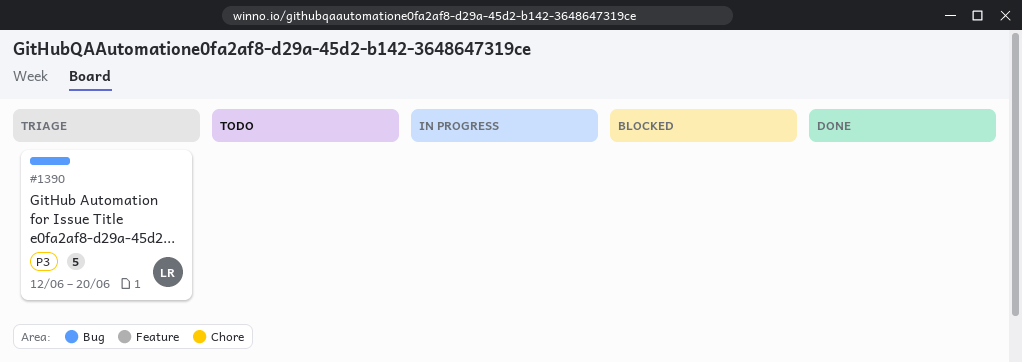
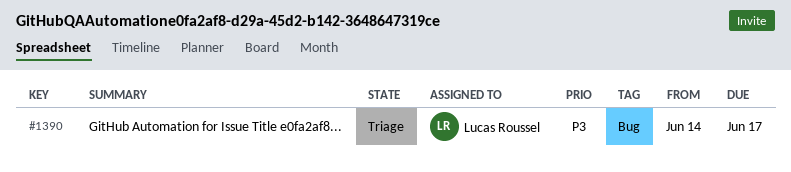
#1390, start: Jun 12 -> Jun 14
#1390, due: Jun 20 -> Jun 17

